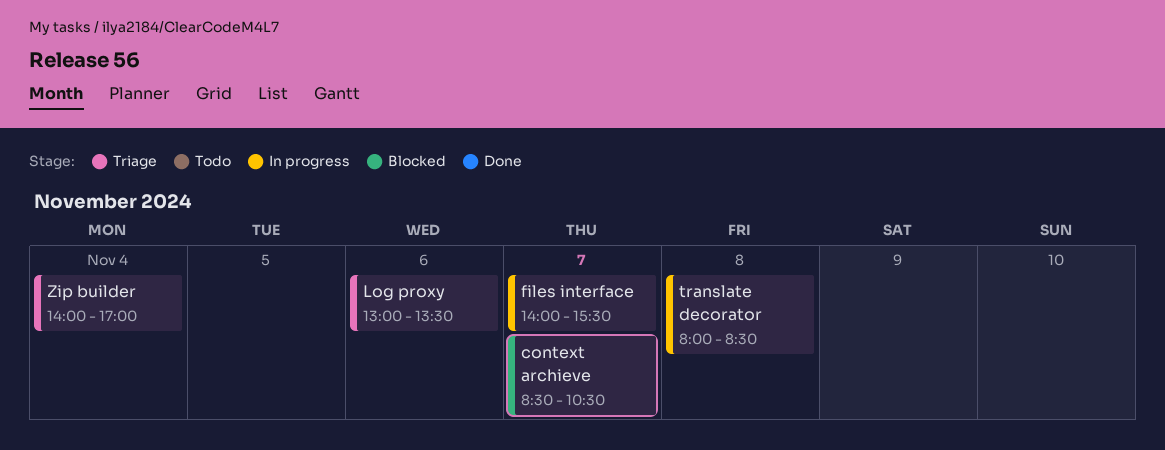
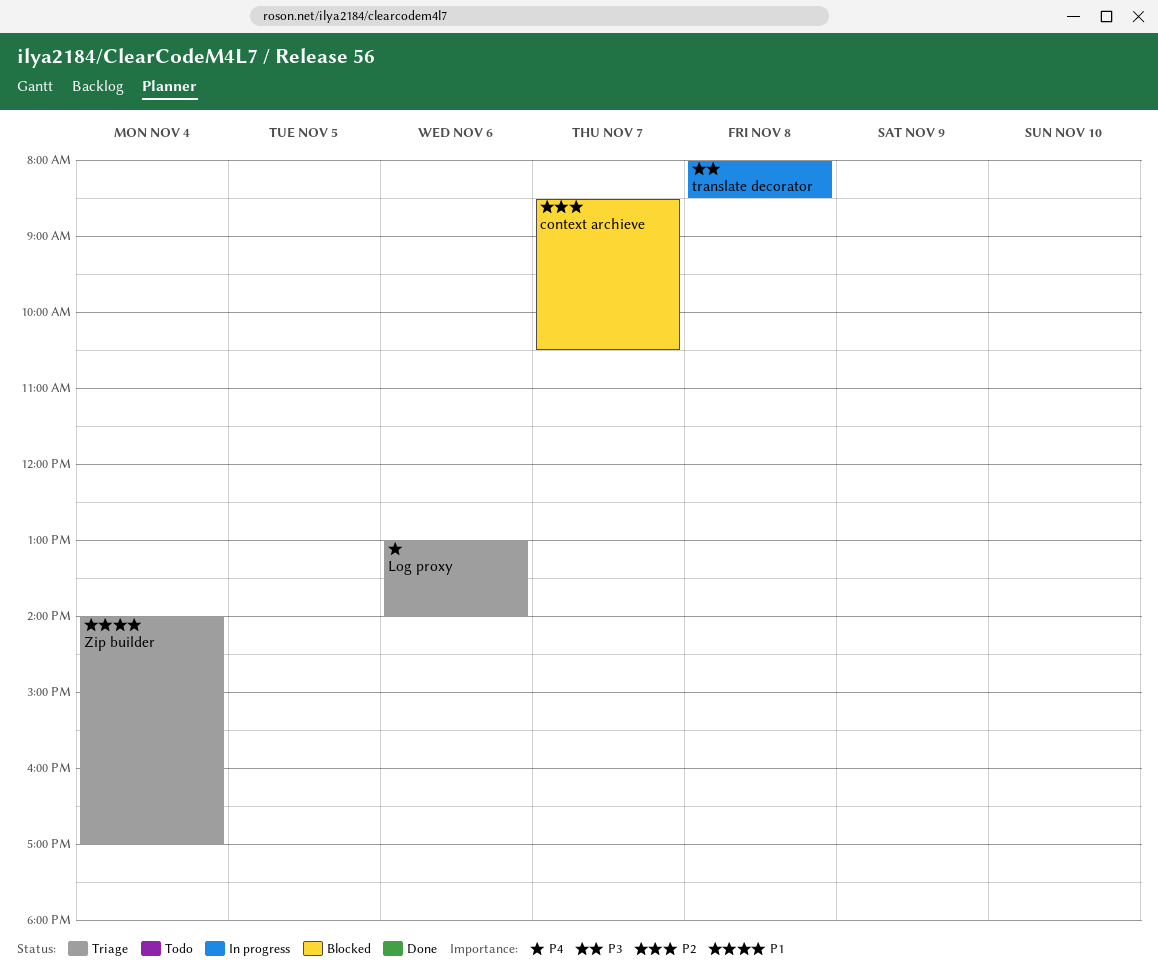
files interface: present -> none
Log proxy, ends: 13:30 -> 14:00

